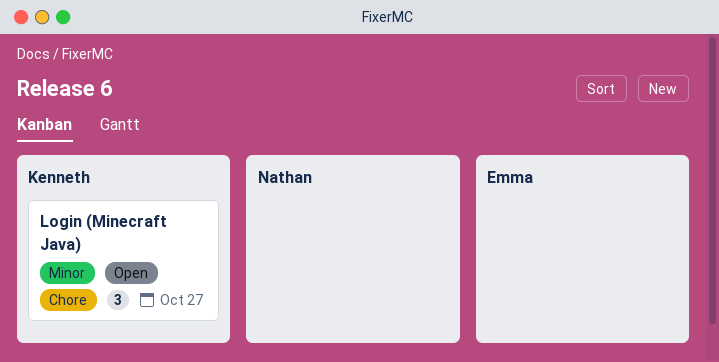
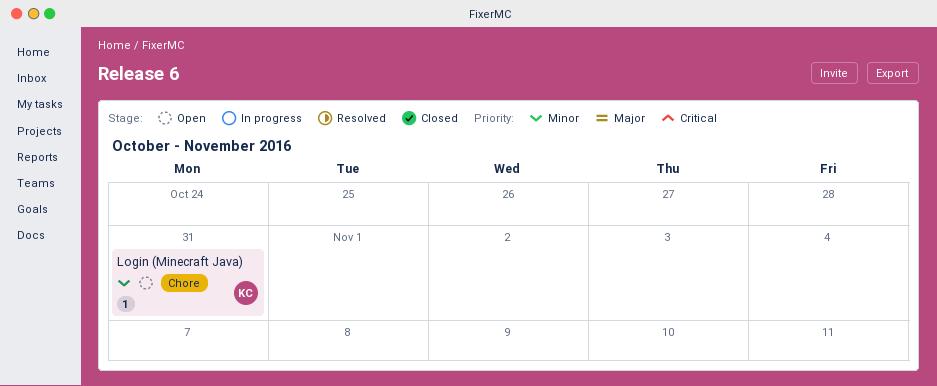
Login (Minecraft Java), estimate: 3 -> 1
Login (Minecraft Java), due: Oct 27 -> Oct 31

